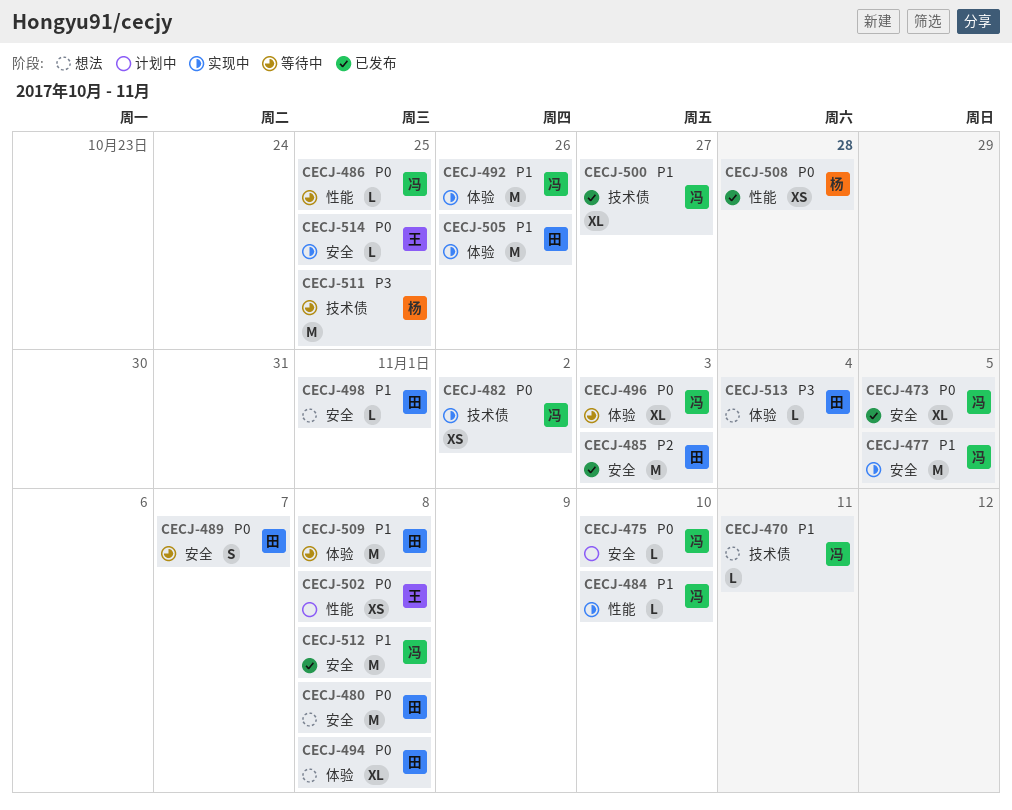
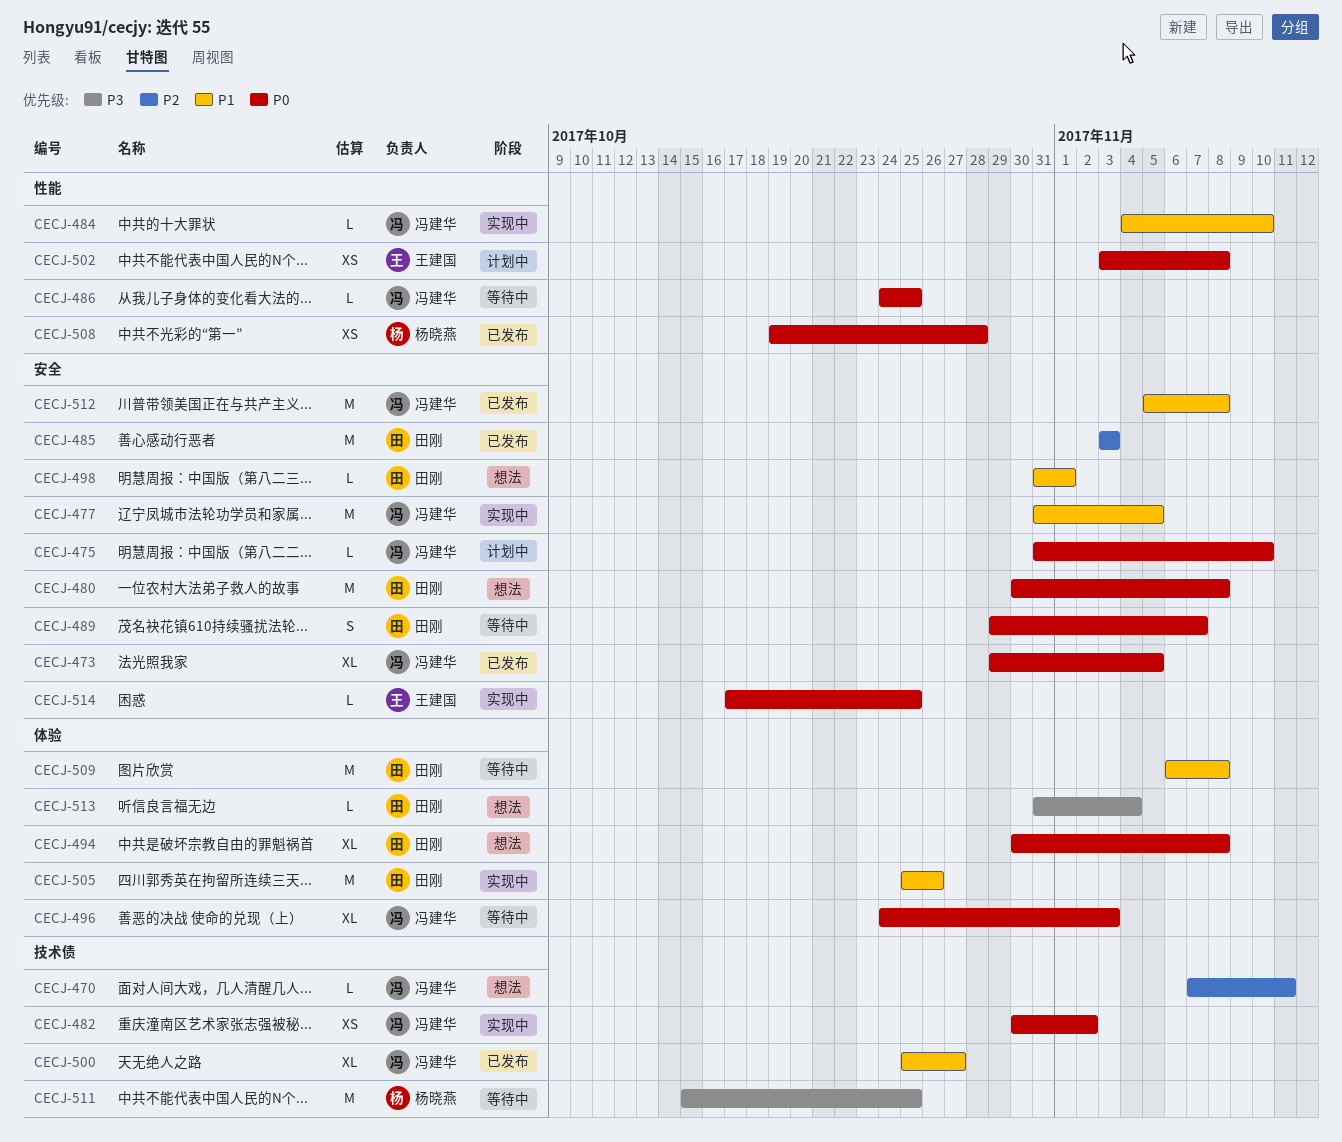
CECJ-470, priority: P1 -> P2
CECJ-492: present -> none

